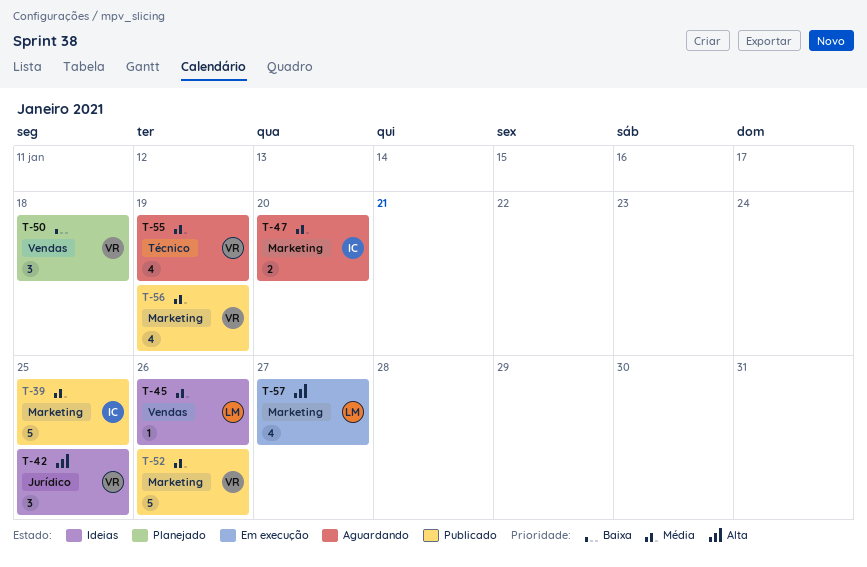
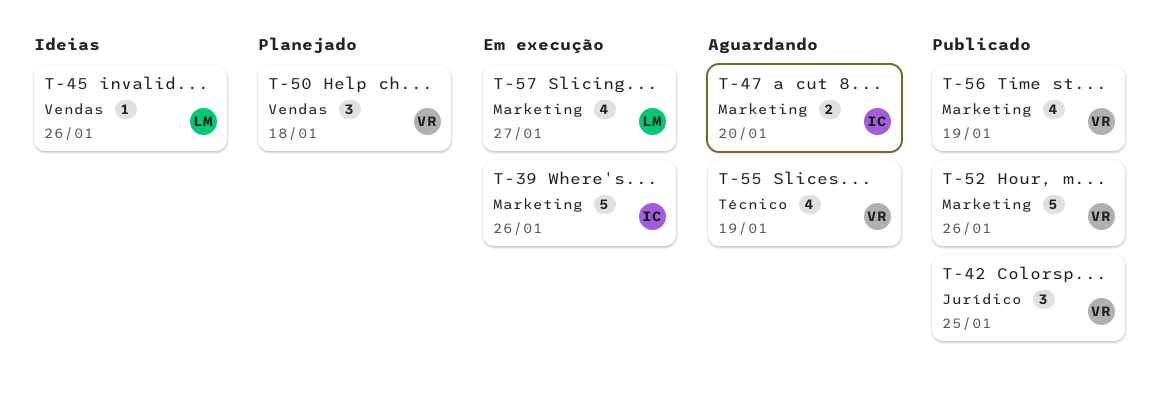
T-39, status: Publicado -> Em execução
T-39, due: Jan 25 -> Jan 26
T-42, status: Ideias -> Publicado

